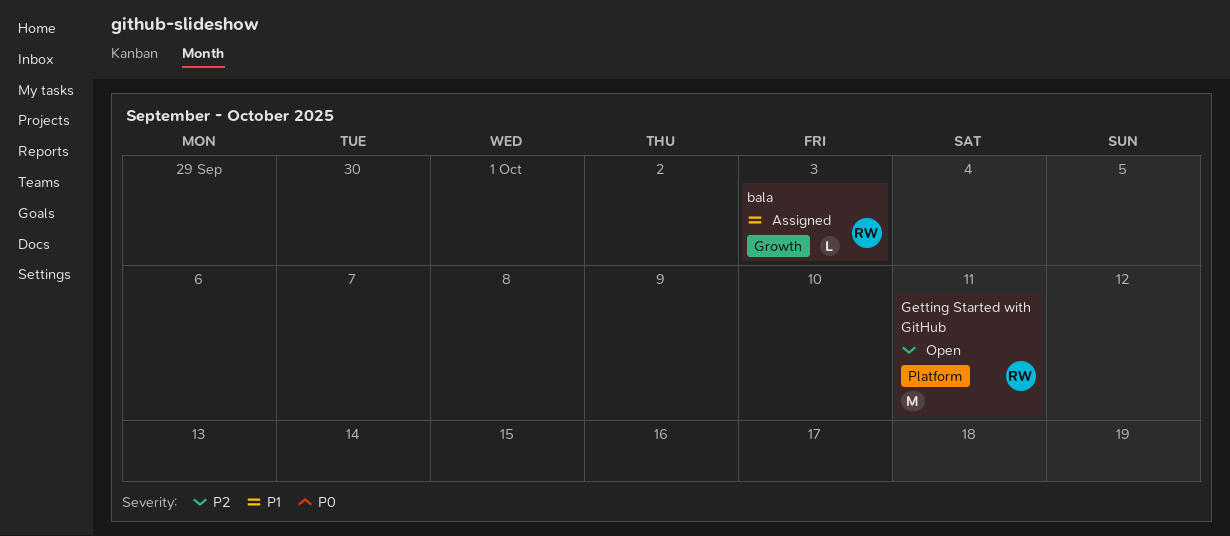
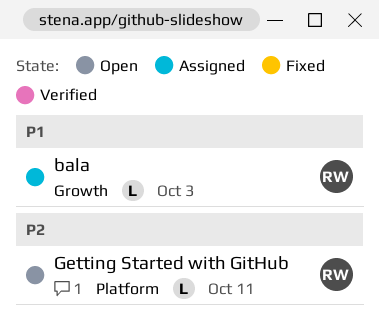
Getting Started with GitHub, estimate: M -> L

